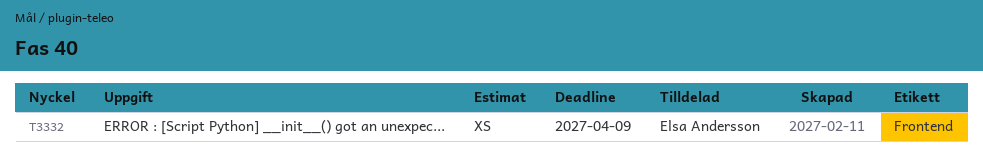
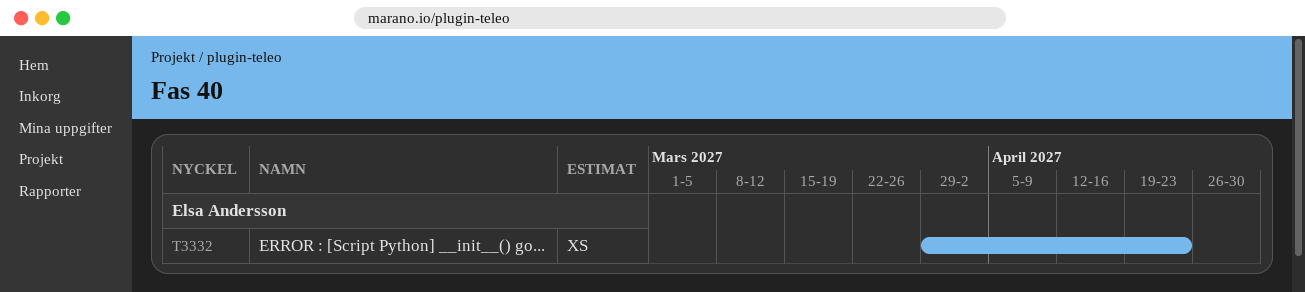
T3332, due: Apr 9 -> Apr 23

